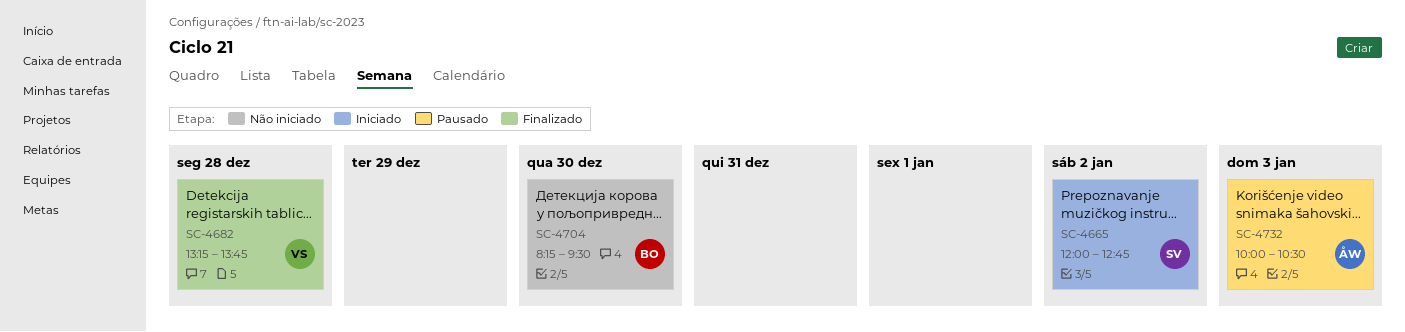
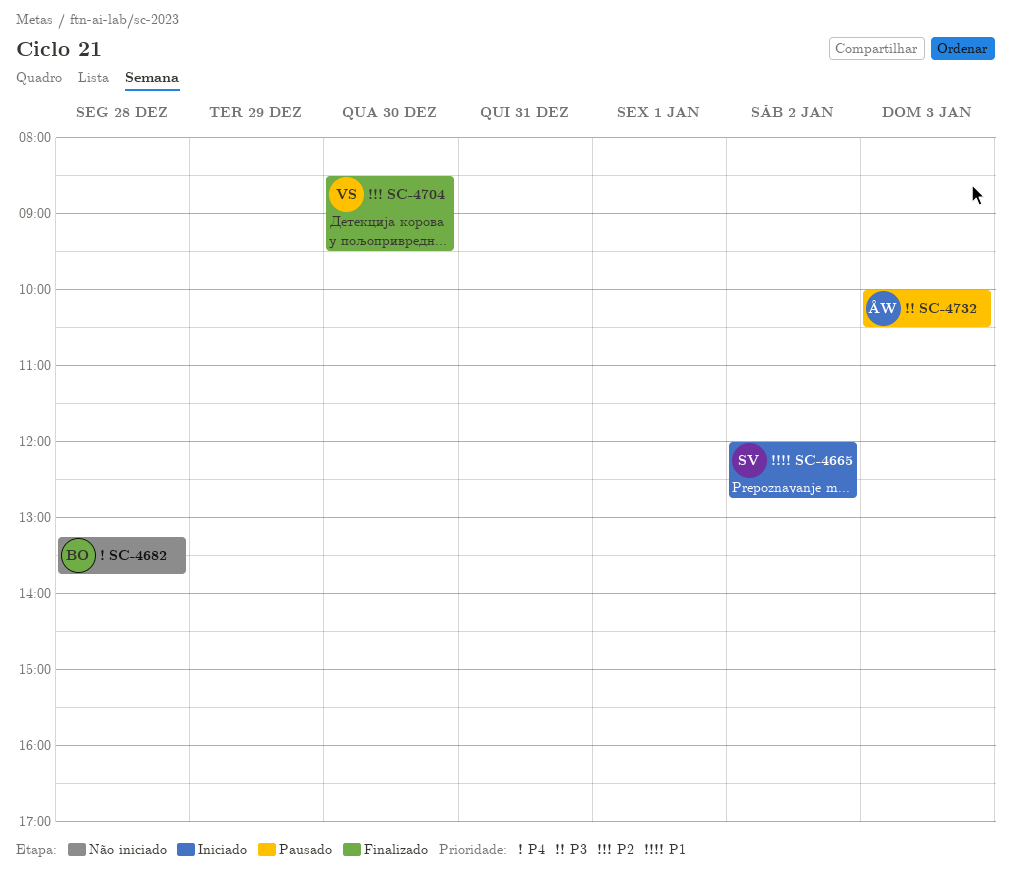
SC-4682, status: Finalizado -> Não iniciado
SC-4682, owner: VS -> BO
SC-4704, status: Não iniciado -> Finalizado
SC-4704, owner: BO -> VS
SC-4704, begins: 08:15 -> 08:30

